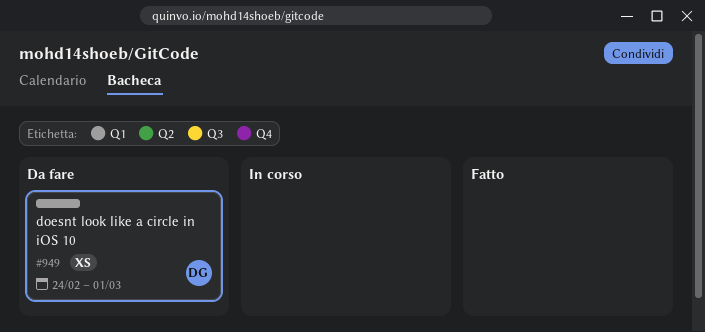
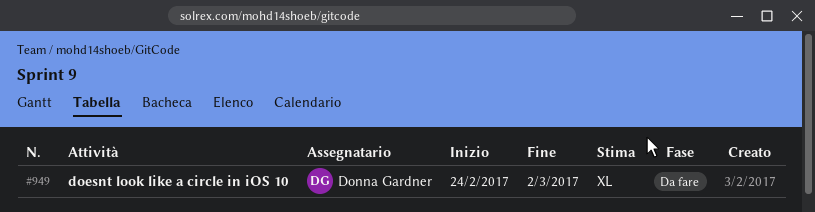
#949, estimate: XS -> XL
#949, due: Mar 1 -> Mar 2

